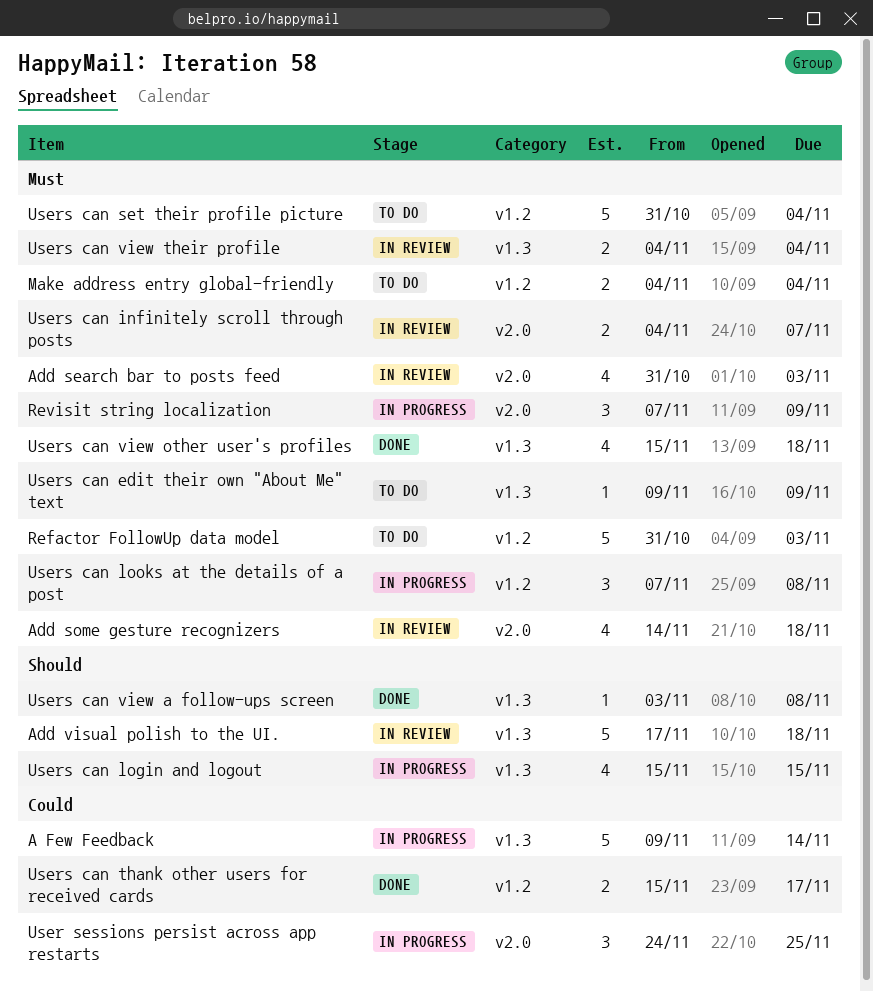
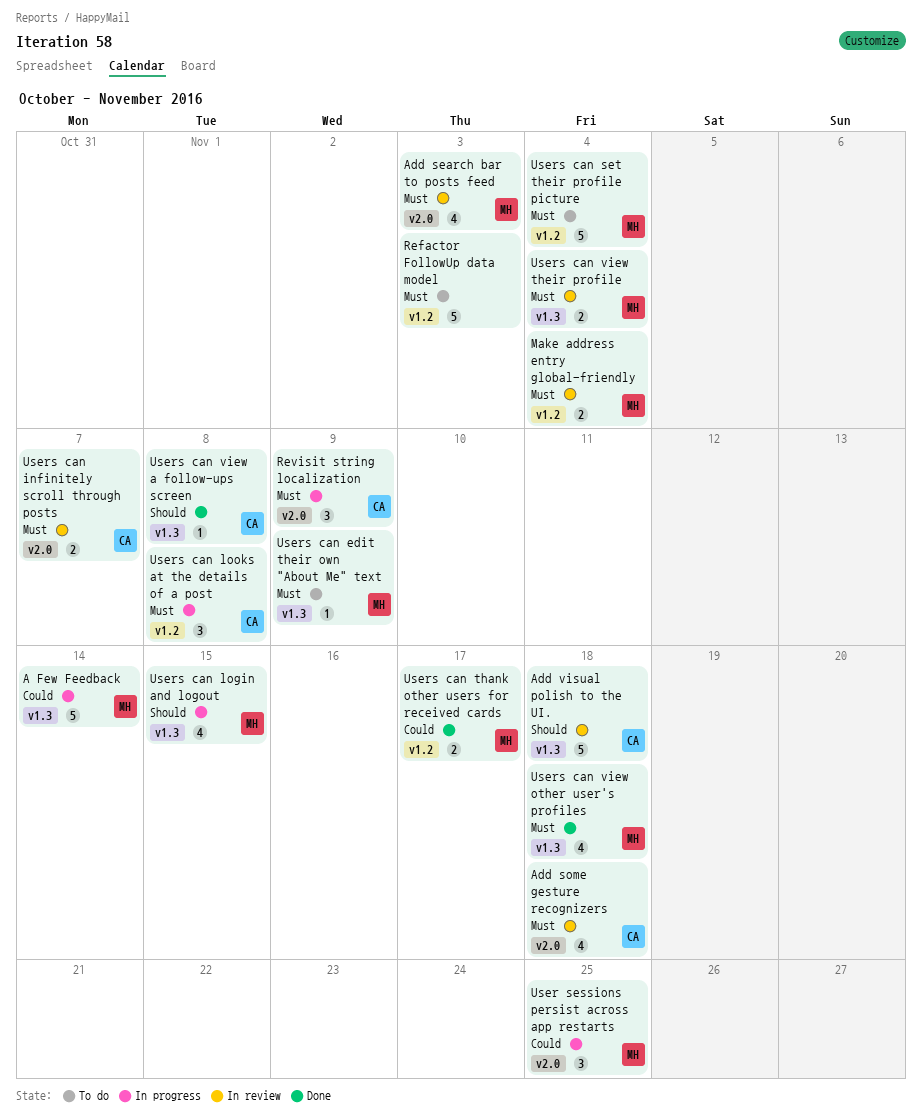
Make address entry global-friendly, status: To do -> In review

